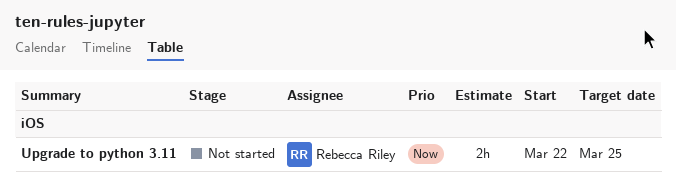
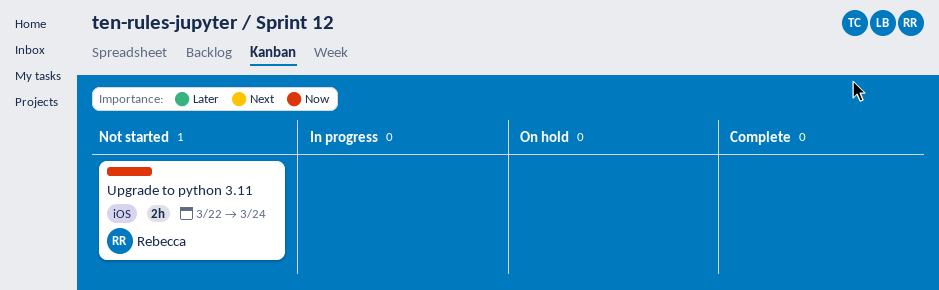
Upgrade to python 3.11, due: Mar 25 -> Mar 24

